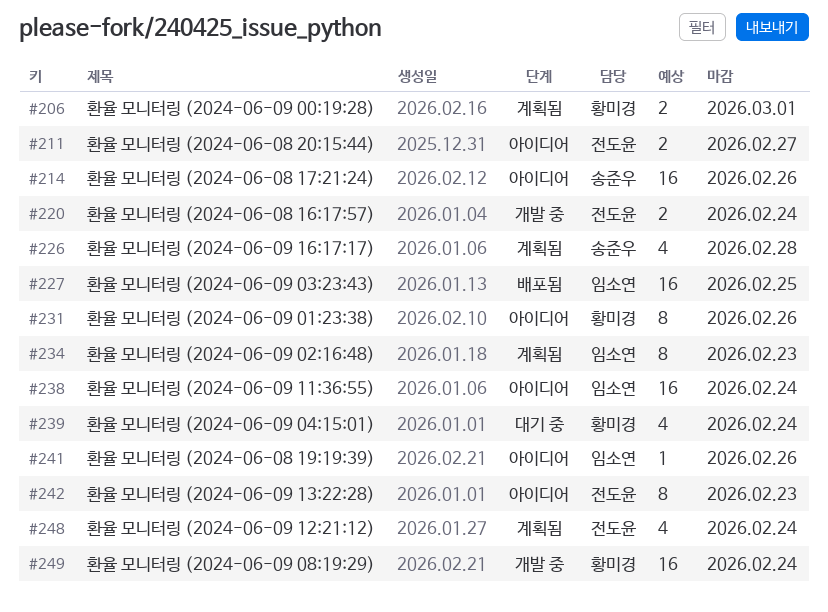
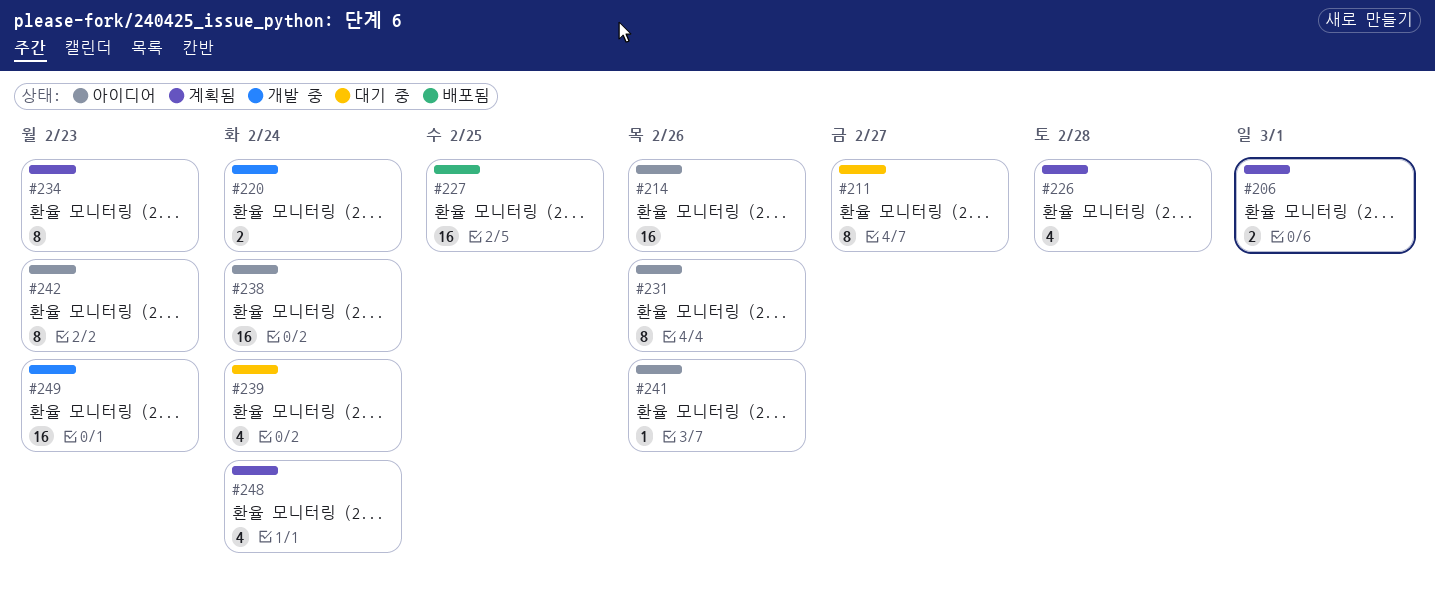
#211, status: 아이디어 -> 대기 중
#211, estimate: 2 -> 8
#249, due: Feb 24 -> Feb 23

